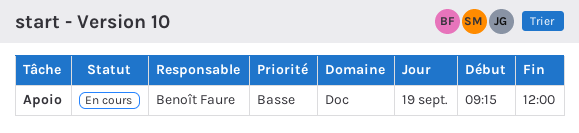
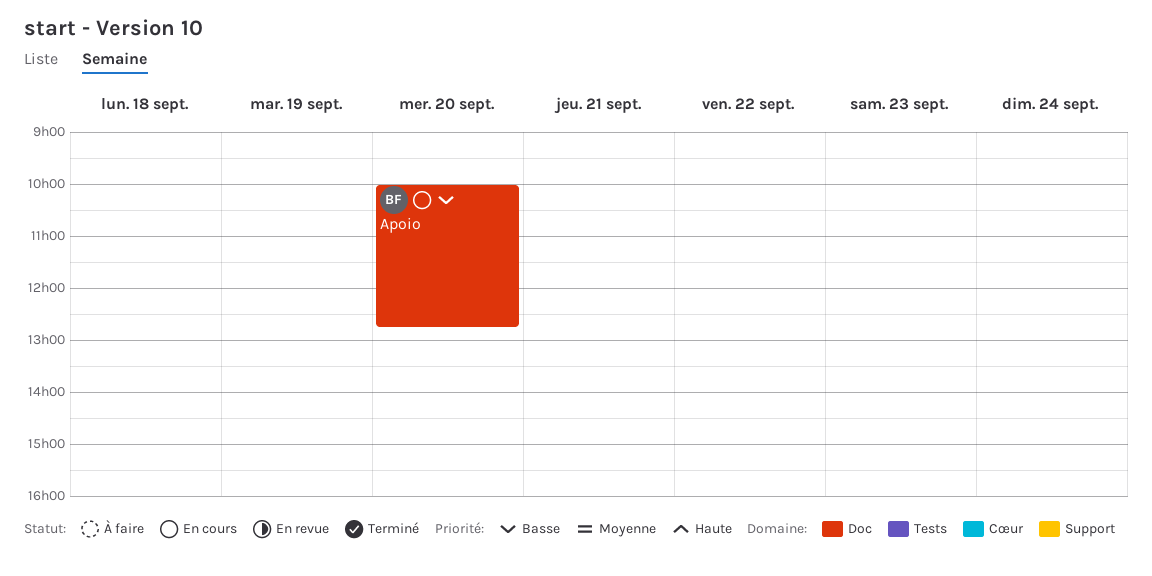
Apoio, day: Sep 19 -> Sep 20
Apoio, begins: 09:15 -> 10:00
Apoio, ends: 12:00 -> 12:45

